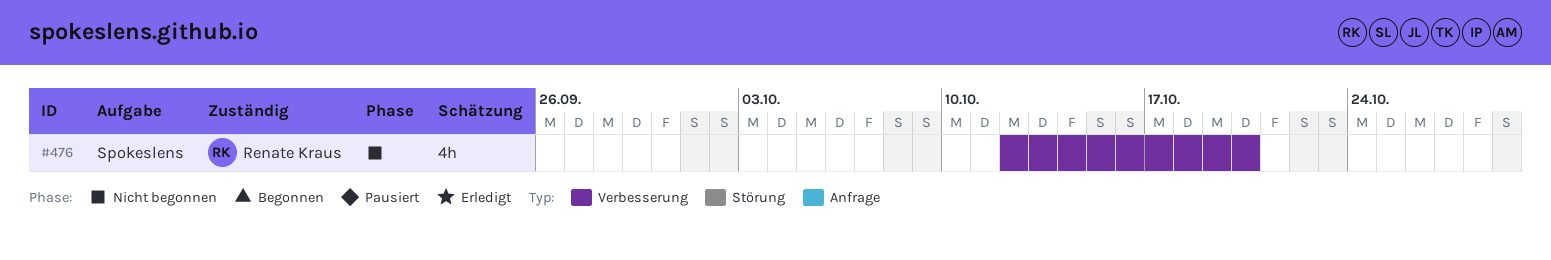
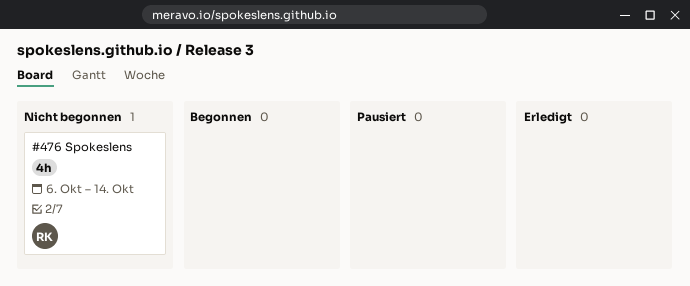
#476, start: Oct 12 -> Oct 6
#476, due: Oct 20 -> Oct 14

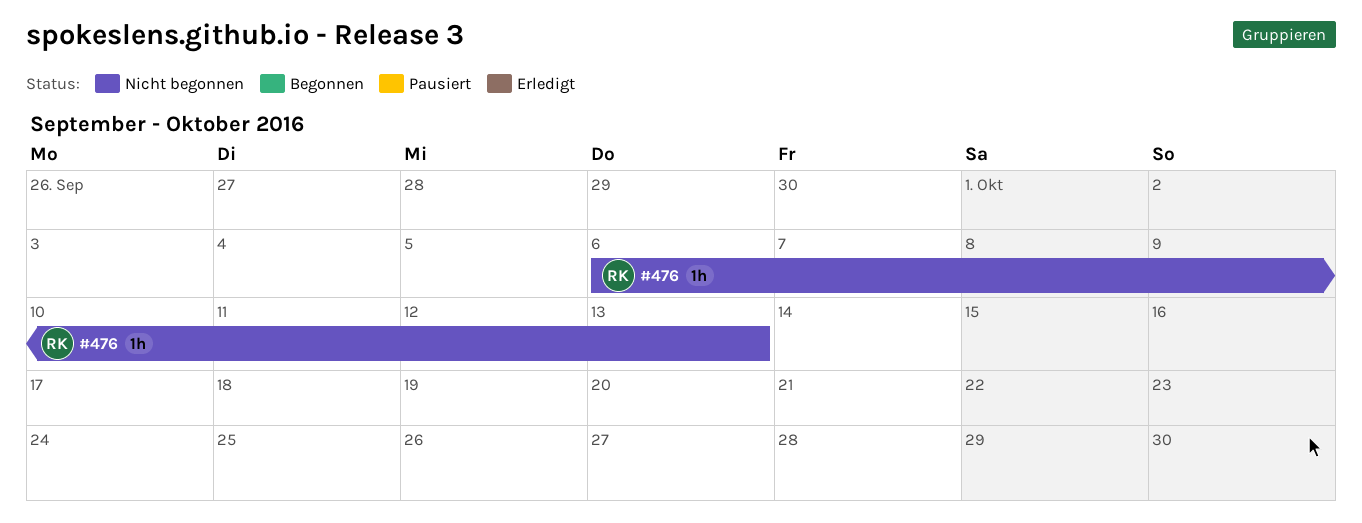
#476, estimate: 4h -> 1h
#476, due: Oct 14 -> Oct 13

